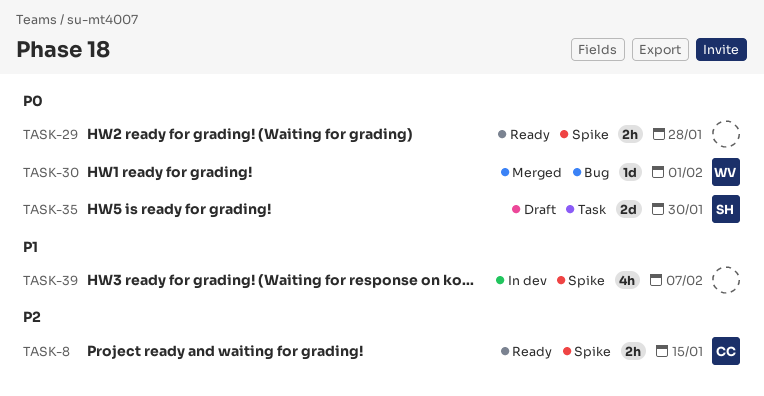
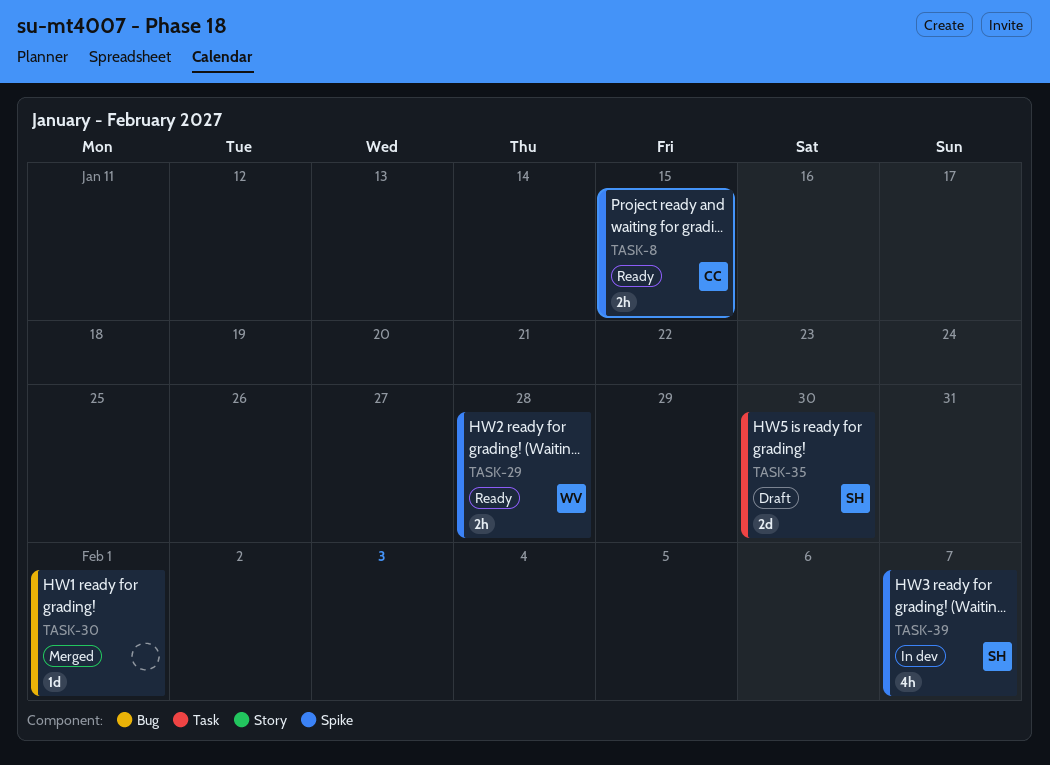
TASK-29, owner: none -> WV
TASK-30, owner: WV -> none
TASK-39, owner: none -> SH

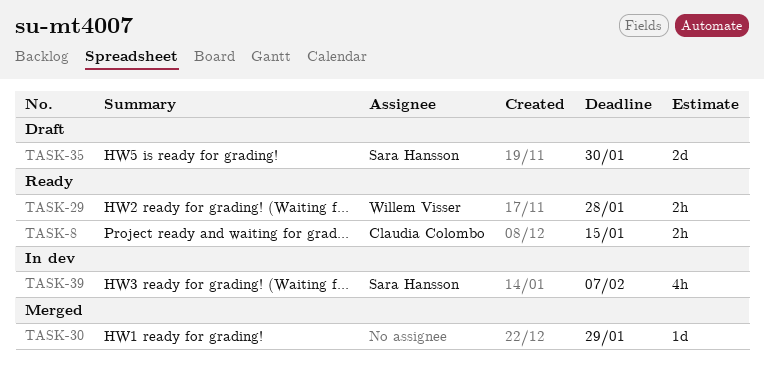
TASK-30, due: Feb 1 -> Jan 29

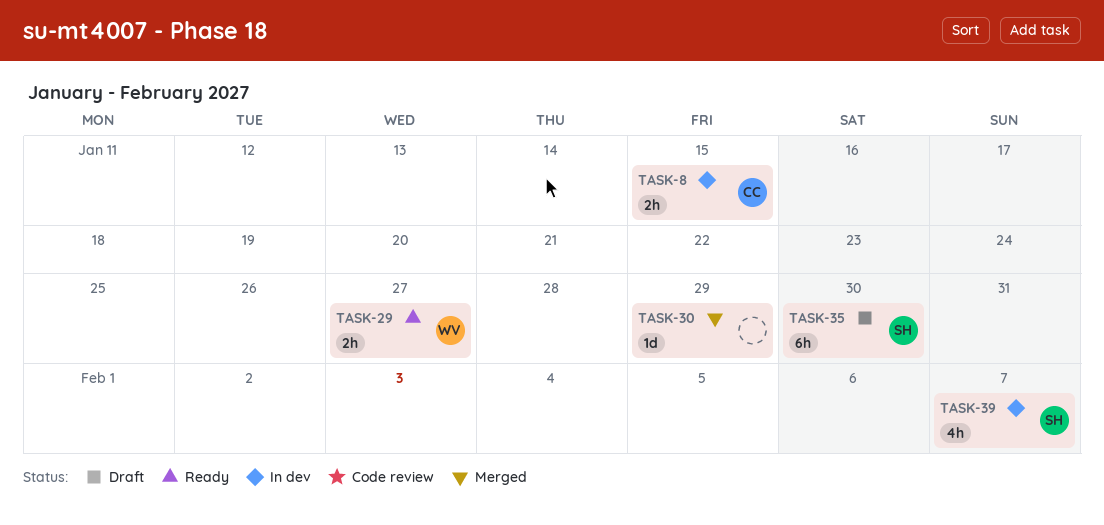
TASK-8, status: Ready -> In dev
TASK-29, due: Jan 28 -> Jan 27
TASK-35, estimate: 2d -> 6h

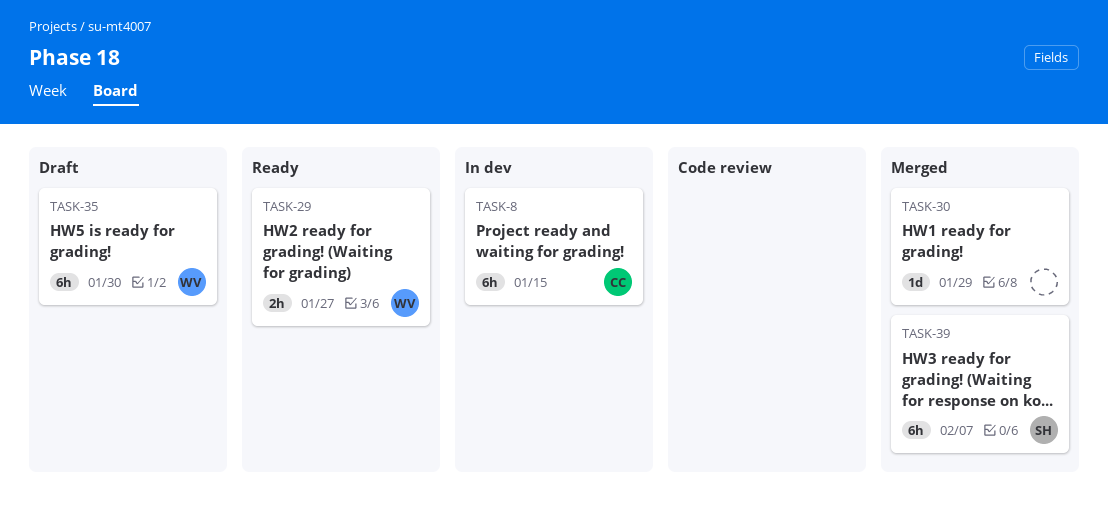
TASK-8, estimate: 2h -> 6h
TASK-35, owner: SH -> WV
TASK-39, status: In dev -> Merged
TASK-39, estimate: 4h -> 6h

